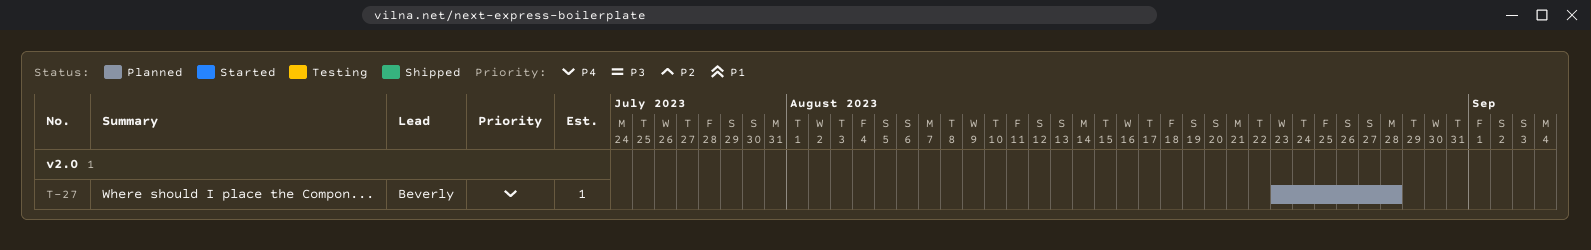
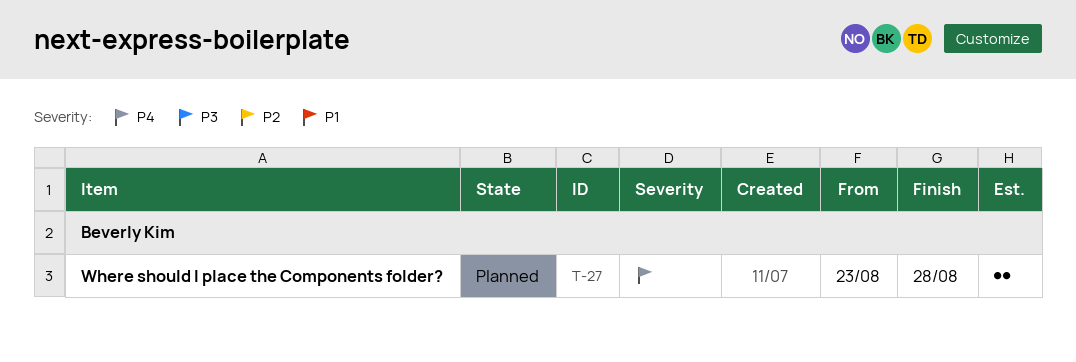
T-27, estimate: 1 -> 2

